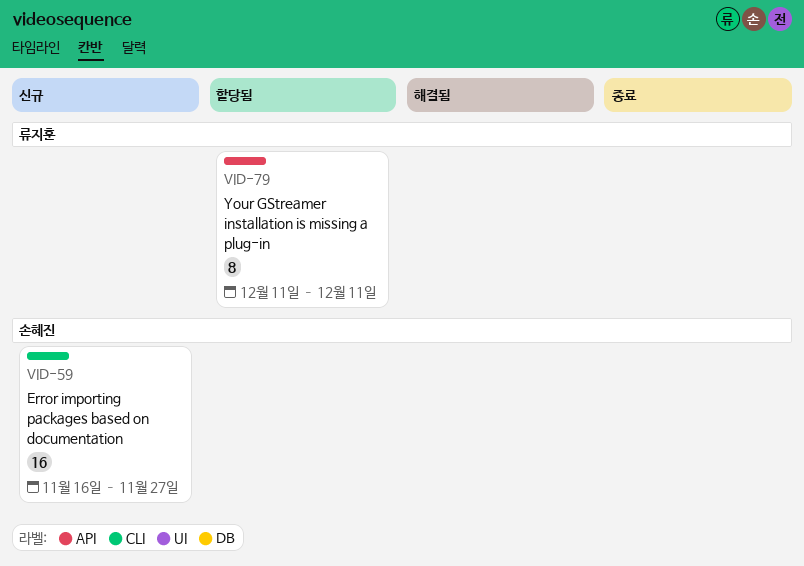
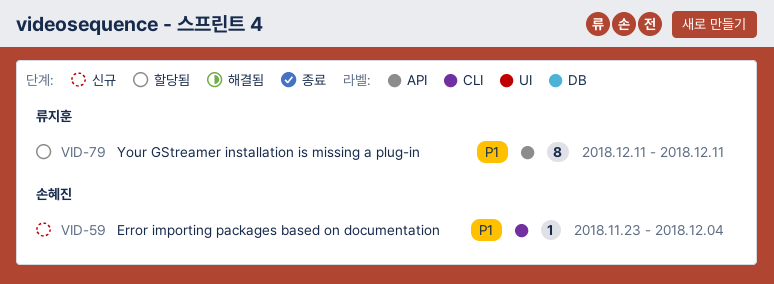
VID-59, estimate: 16 -> 1
VID-59, start: Nov 16 -> Nov 23
VID-59, due: Nov 27 -> Dec 4

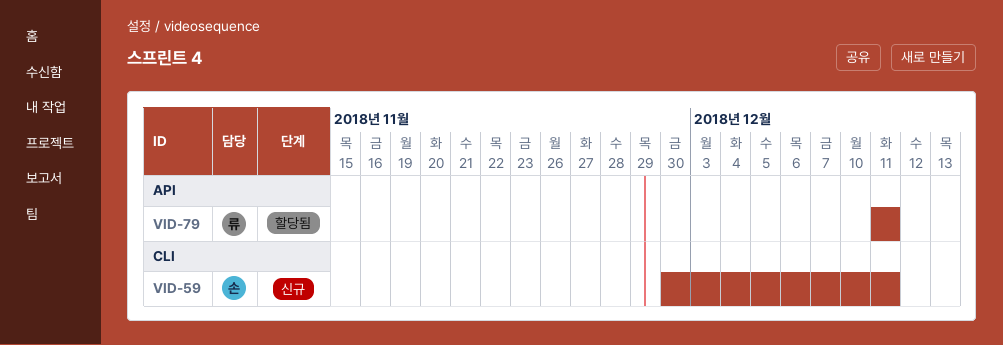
VID-59, start: Nov 23 -> Nov 30
VID-59, due: Dec 4 -> Dec 11

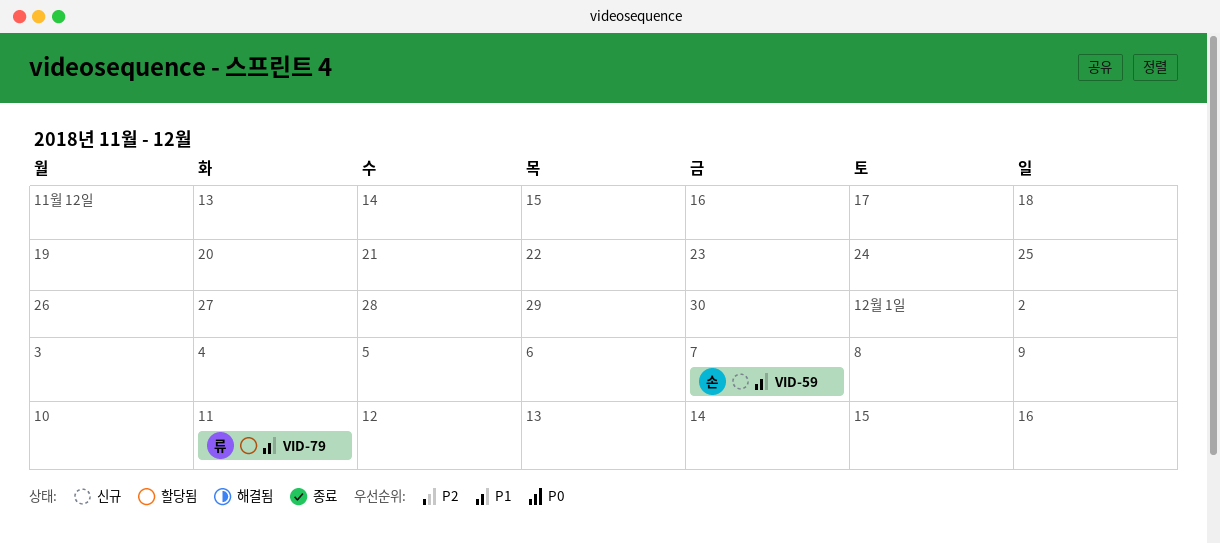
VID-59, start: Nov 30 -> Dec 7
VID-59, due: Dec 11 -> Dec 7

